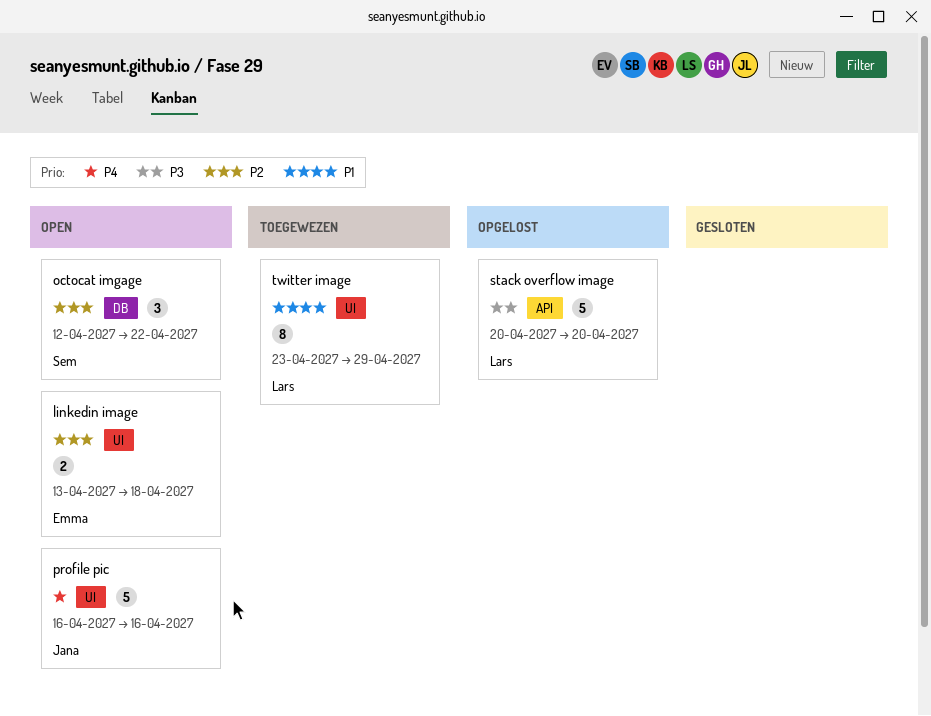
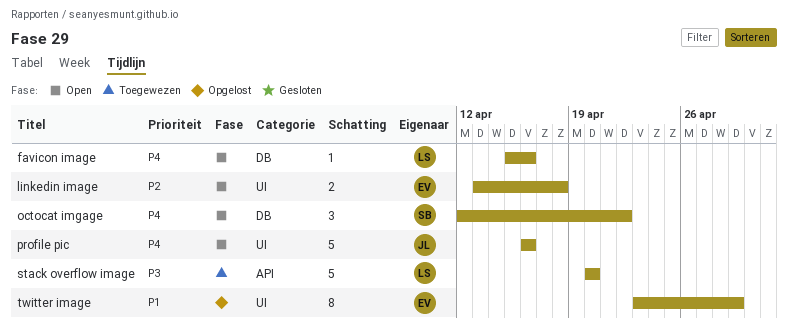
favicon image: none -> present
octocat imgage, priority: P2 -> P4
stack overflow image, status: Opgelost -> Toegewezen
twitter image, status: Toegewezen -> Opgelost
twitter image, owner: Lars -> Emma

